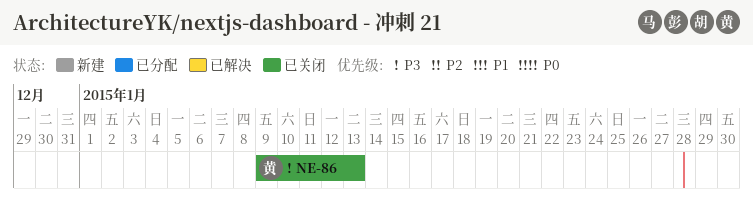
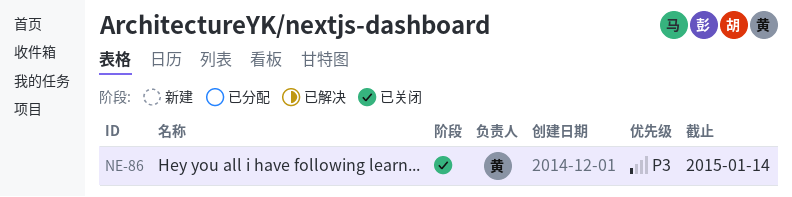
NE-86, due: Jan 13 -> Jan 14

